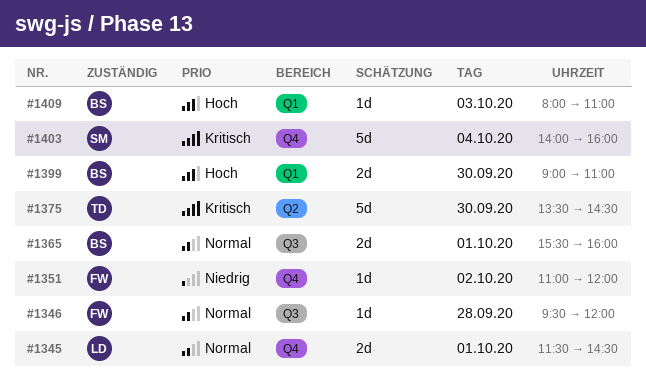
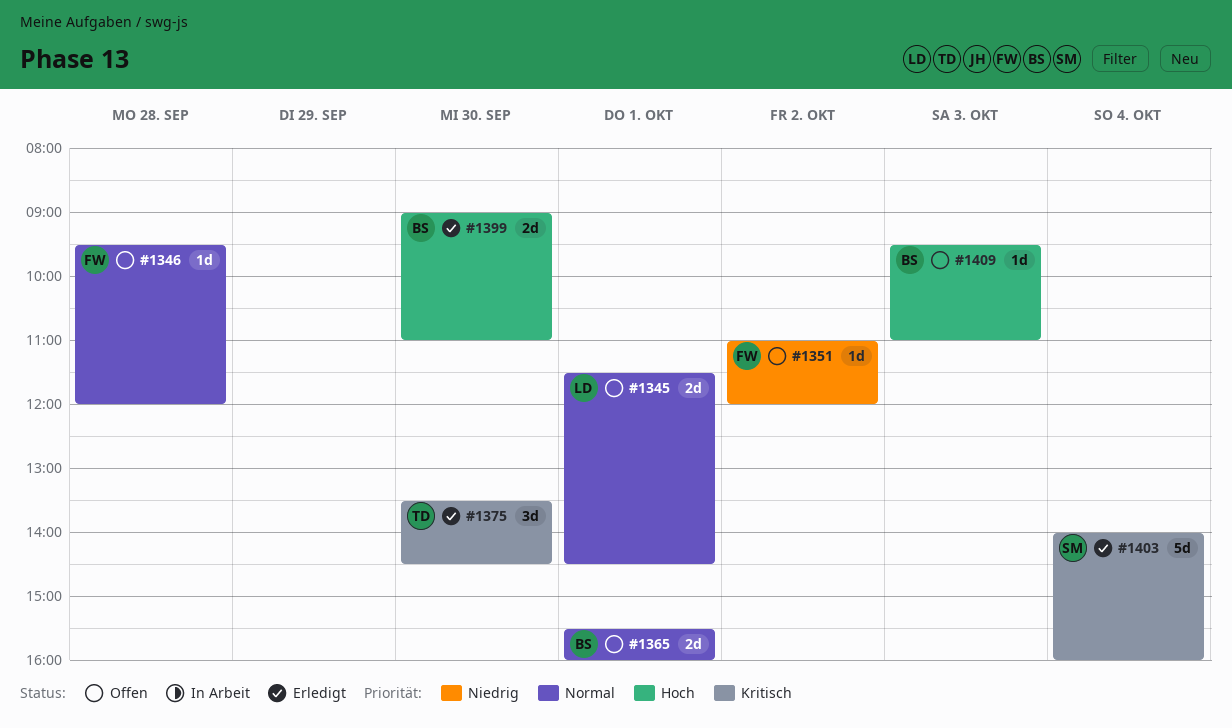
#1375, estimate: 5d -> 3d
#1409, begins: 08:00 -> 09:30

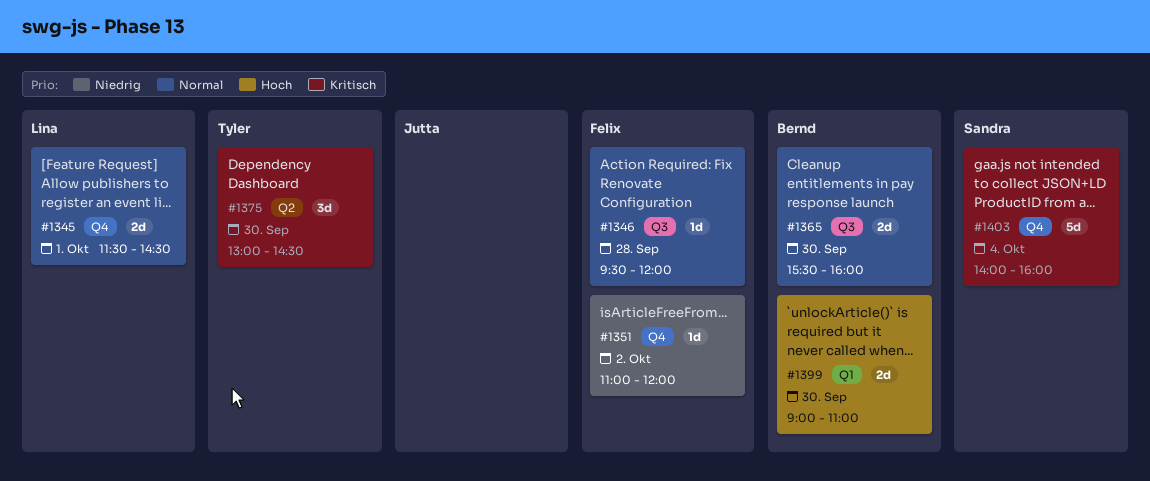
#1365, day: Oct 1 -> Sep 30
#1375, begins: 13:30 -> 13:00
#1409: present -> none

